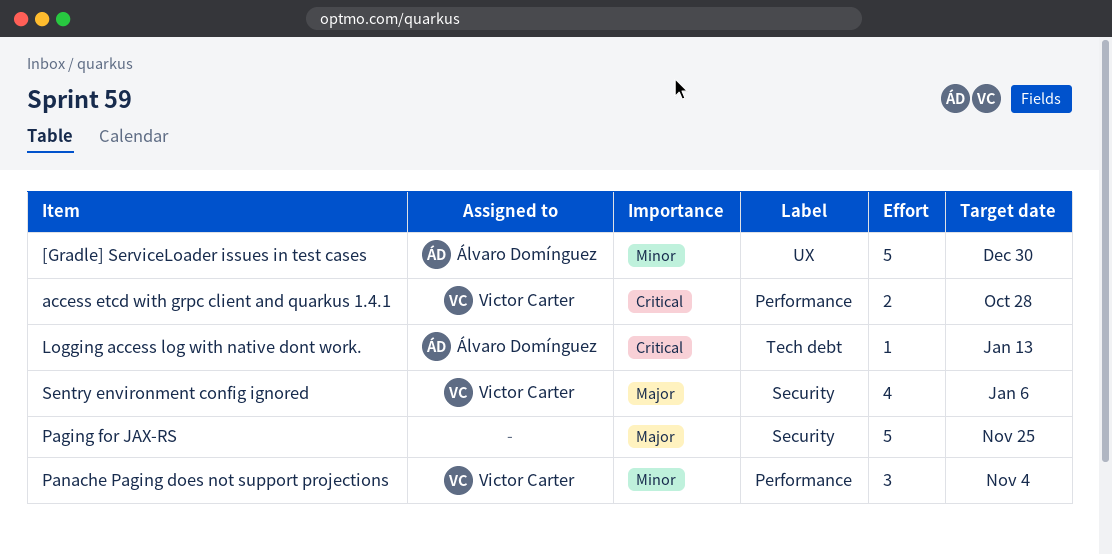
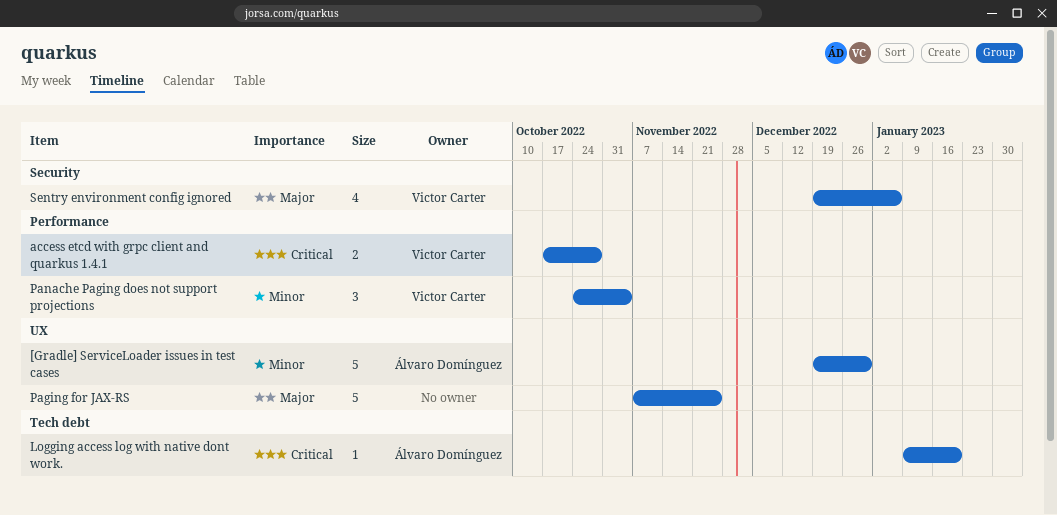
Logging access log with native dont work., due: Jan 13 -> Jan 20
Paging for JAX-RS, label: Security -> UX

